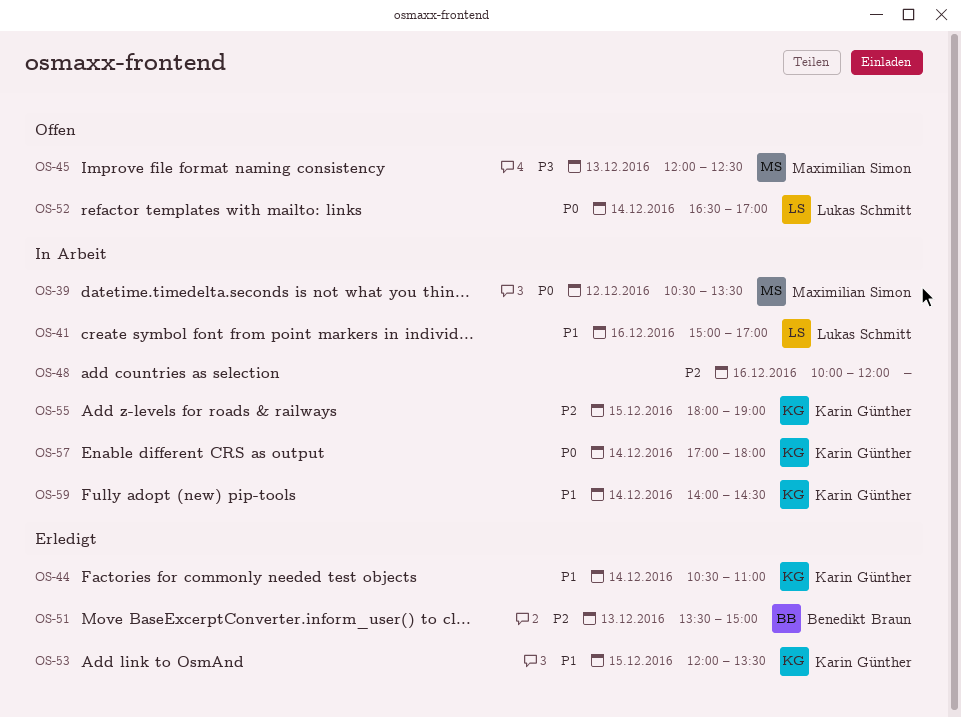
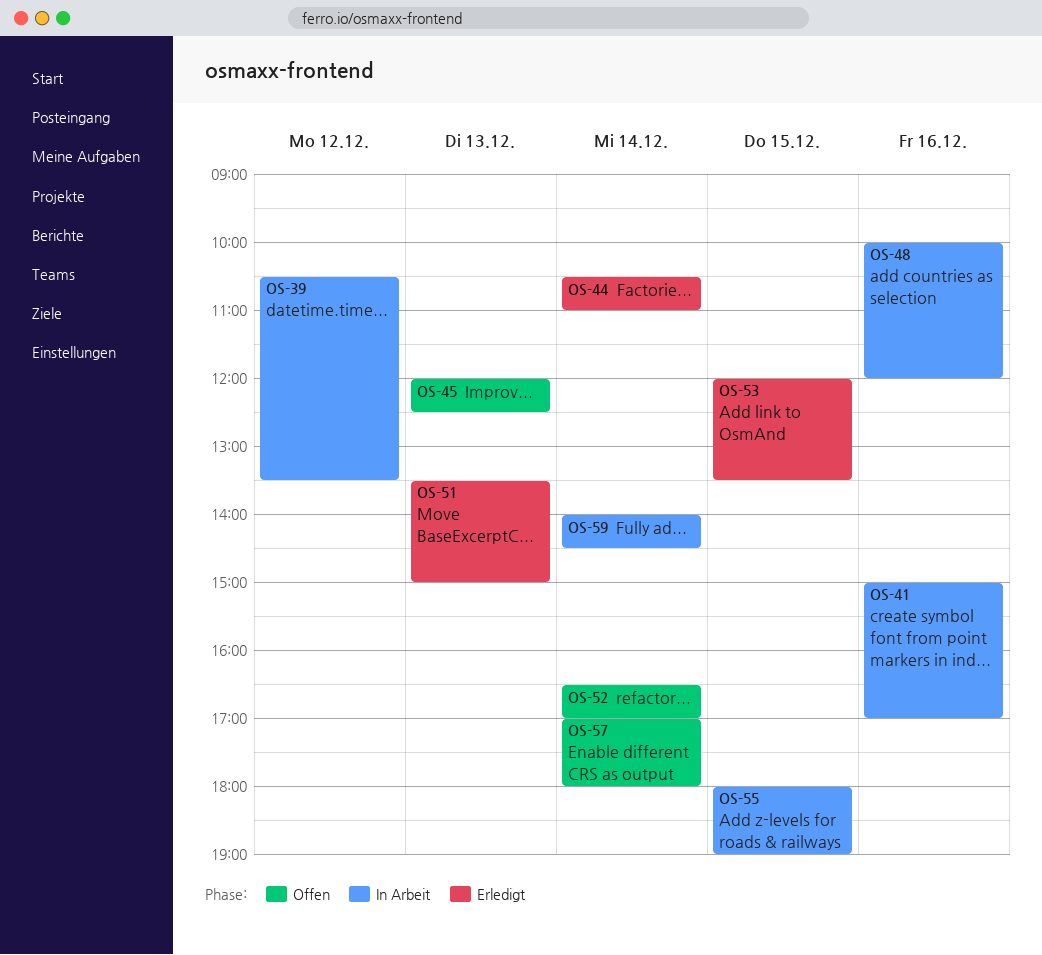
OS-57, status: In Arbeit -> Offen

